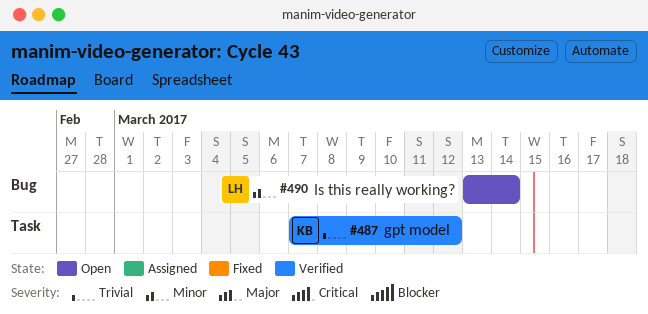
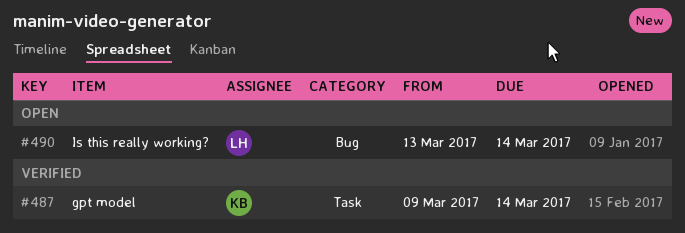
#487, start: Mar 7 -> Mar 9
#487, due: Mar 12 -> Mar 14

